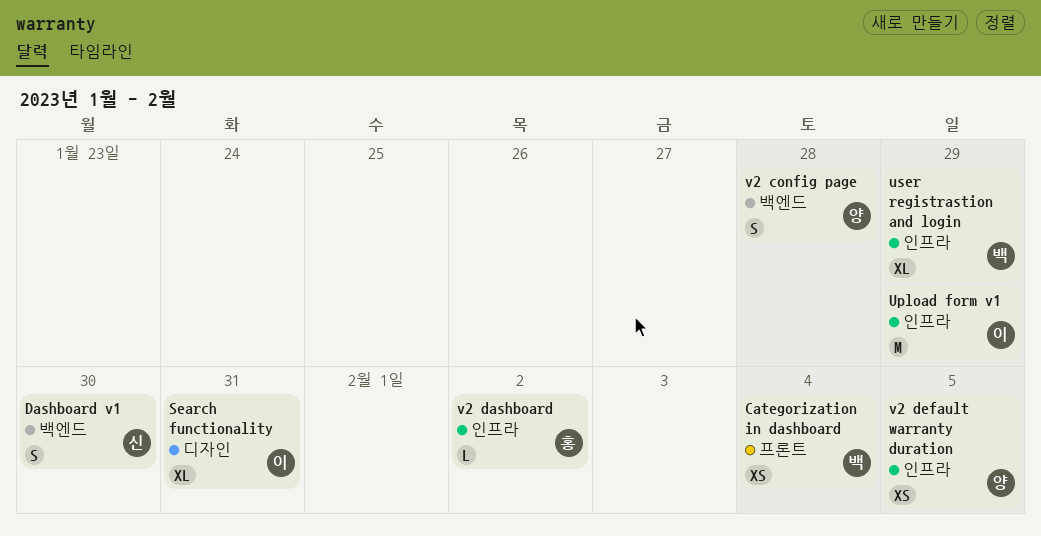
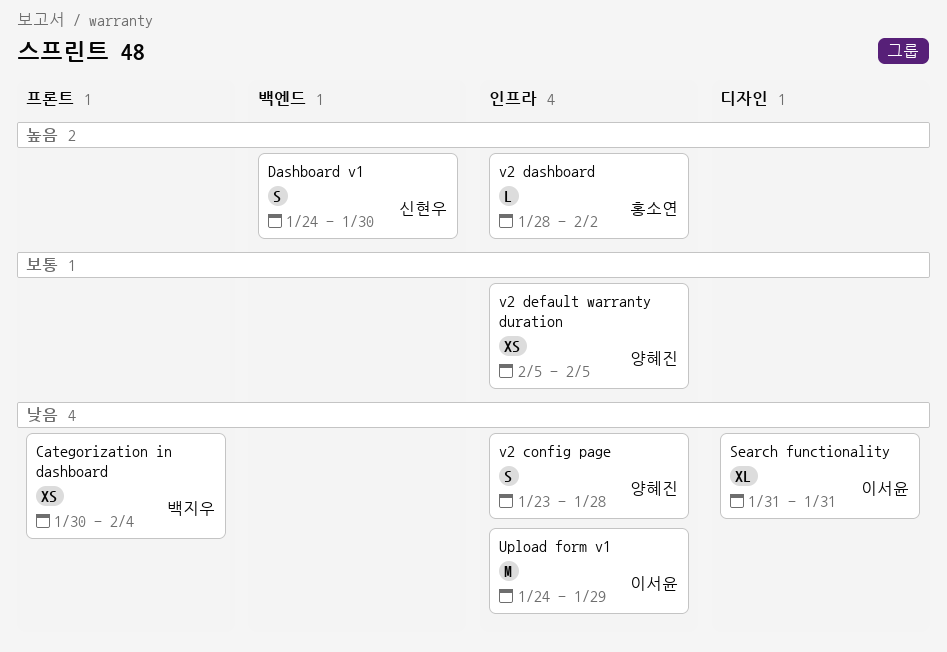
user registrastion and login: present -> none
v2 config page, label: 백엔드 -> 인프라

